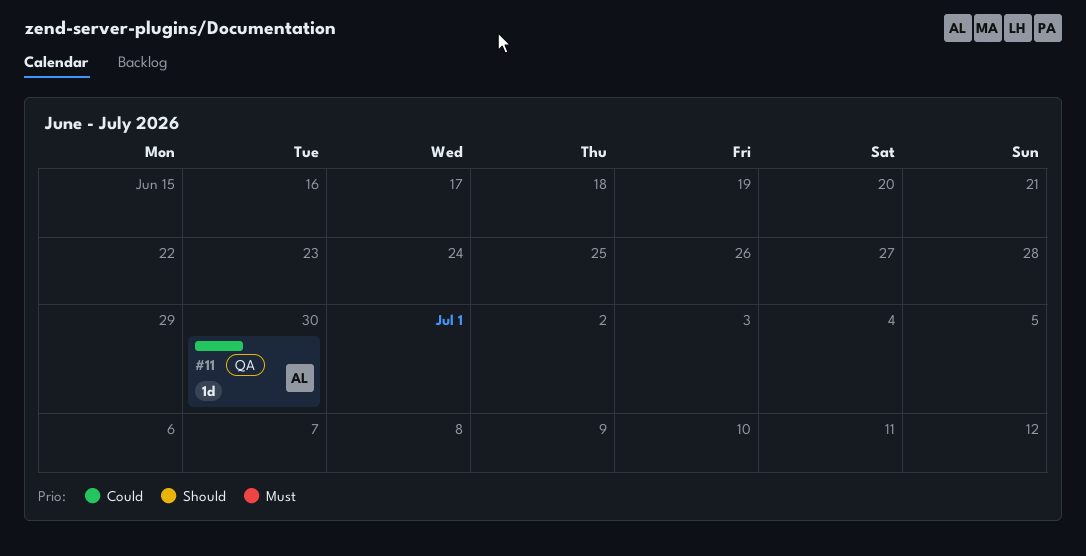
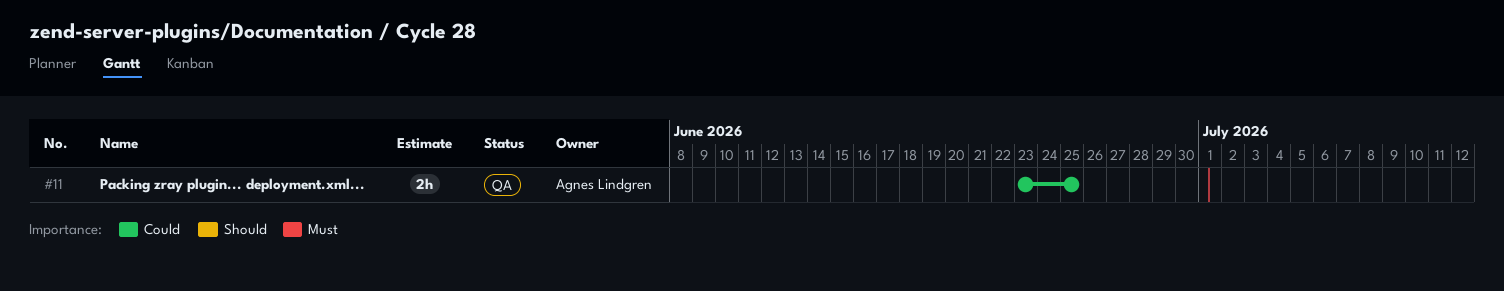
#11, estimate: 1d -> 2h
#11, due: Jun 30 -> Jun 25

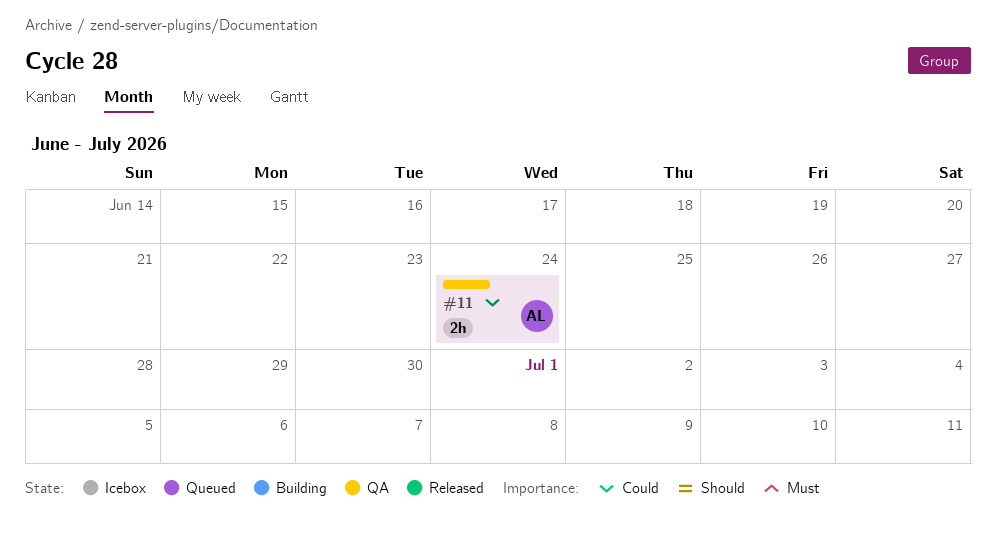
#11, due: Jun 25 -> Jun 24

